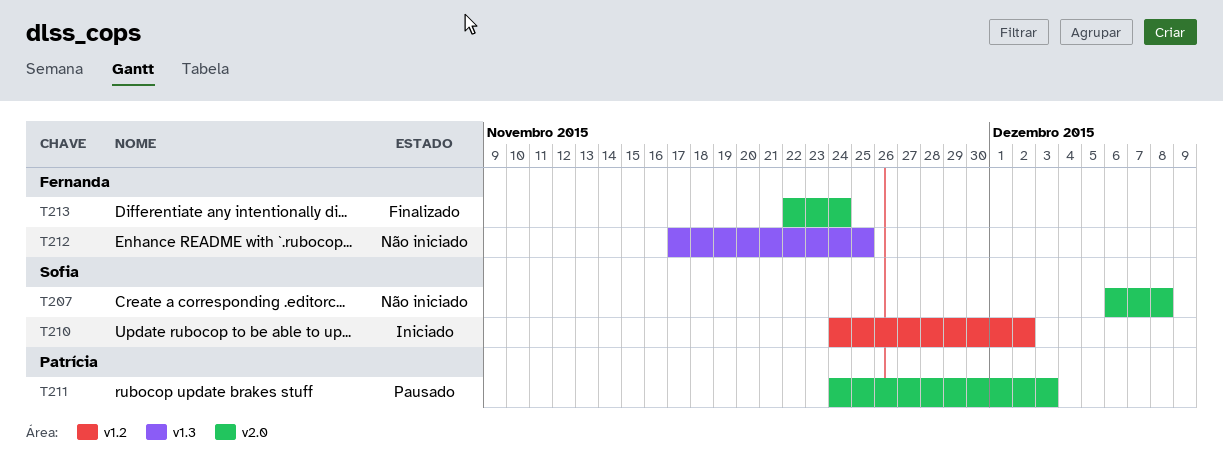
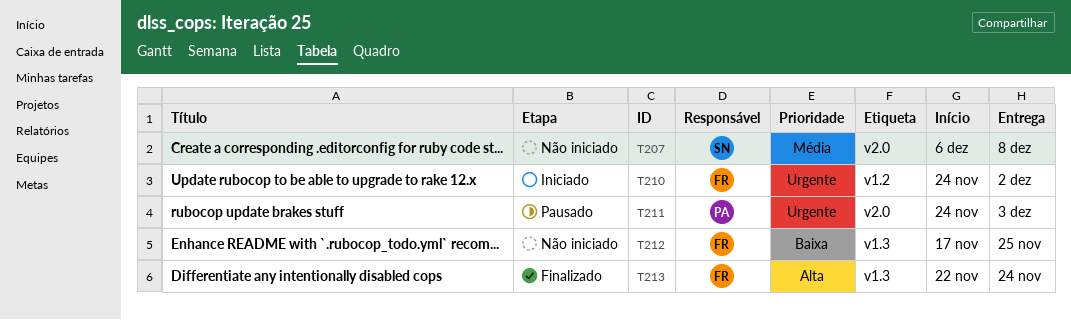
T210, owner: Sofia -> Fernanda
T213, label: v2.0 -> v1.3

